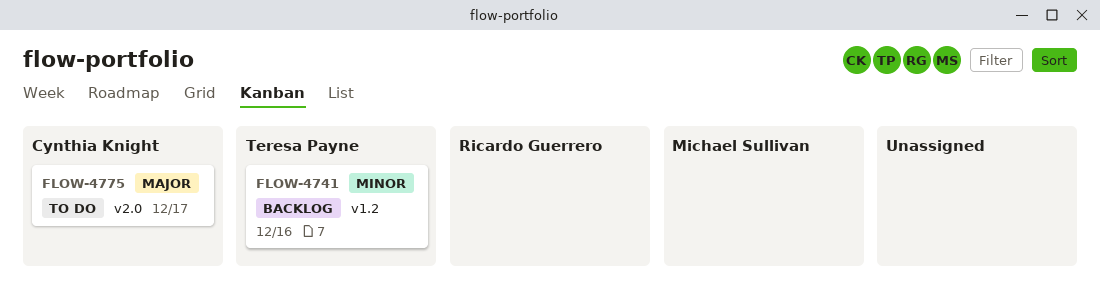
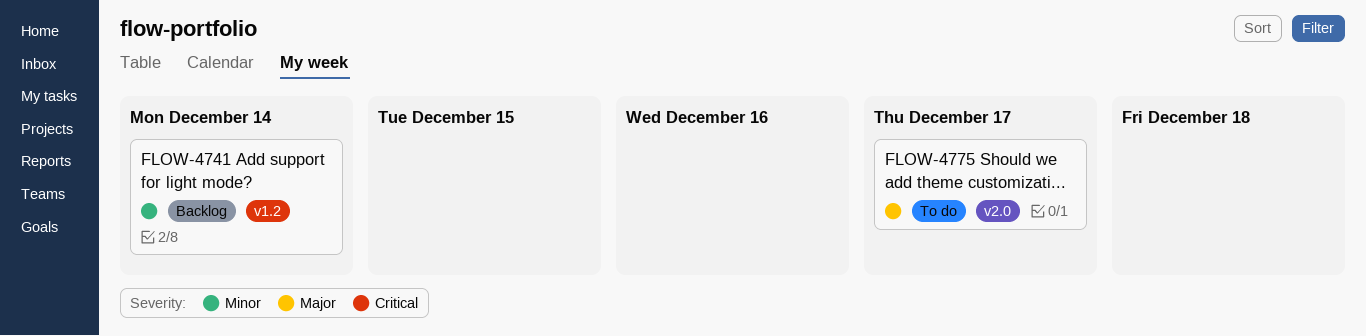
FLOW-4741, due: Dec 16 -> Dec 14

